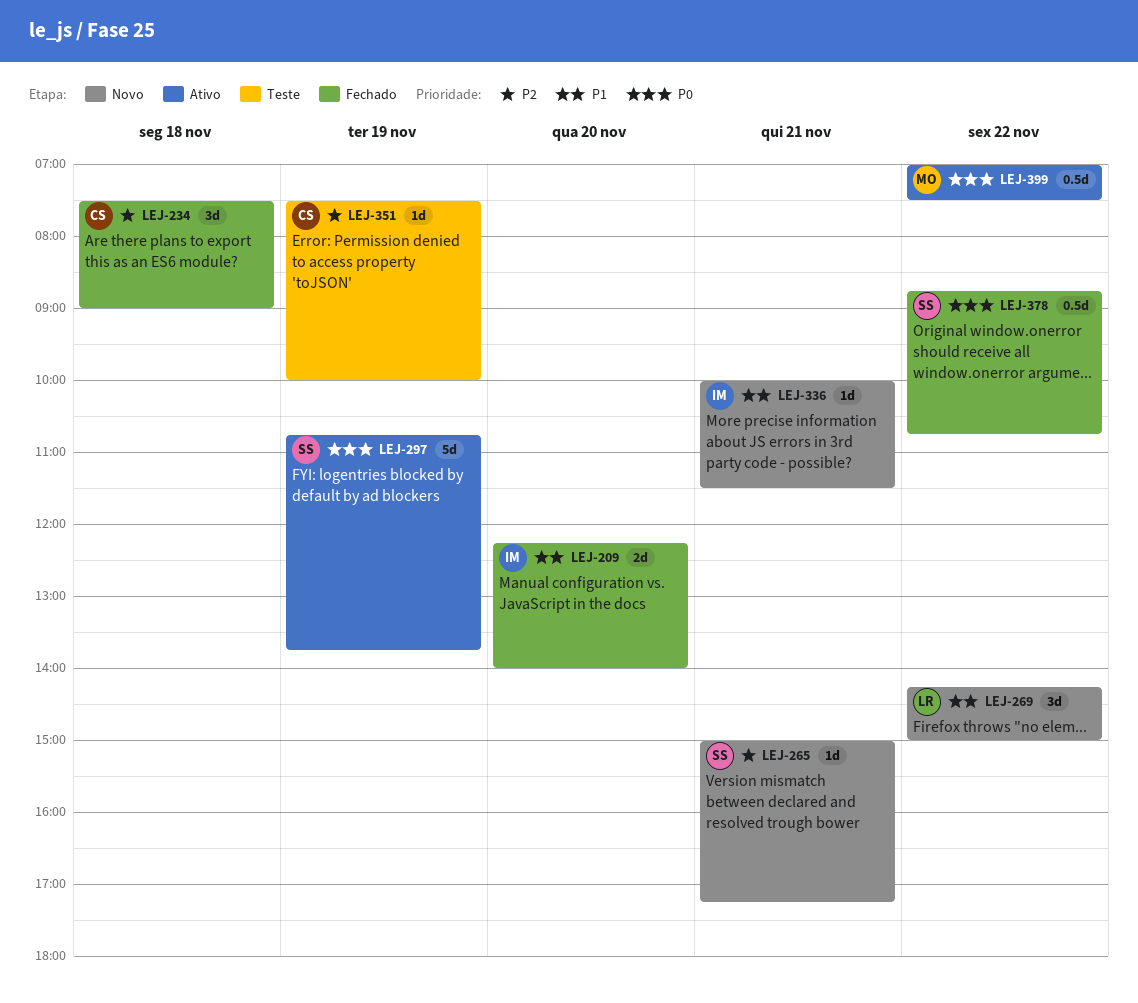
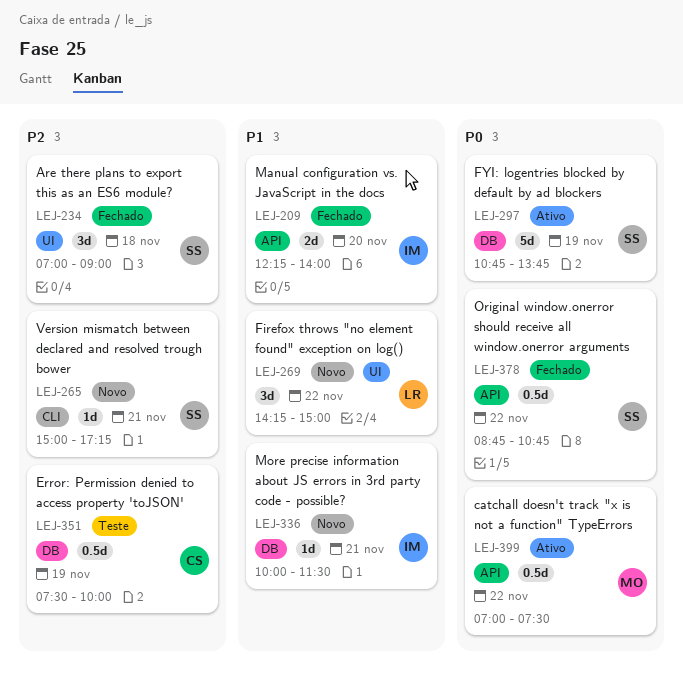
LEJ-234, owner: CS -> SS
LEJ-234, begins: 07:30 -> 07:00
LEJ-351, estimate: 1d -> 0.5d

